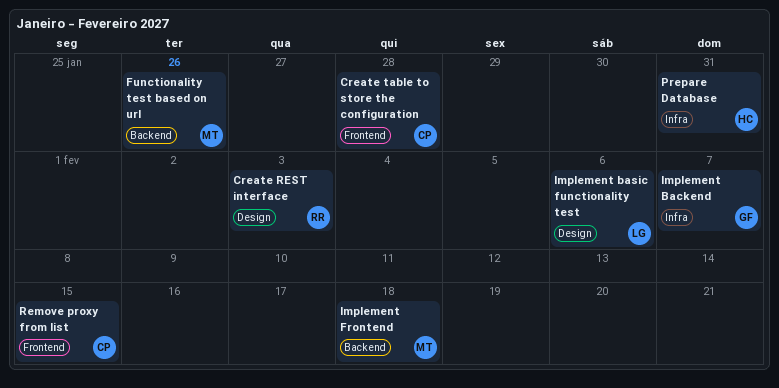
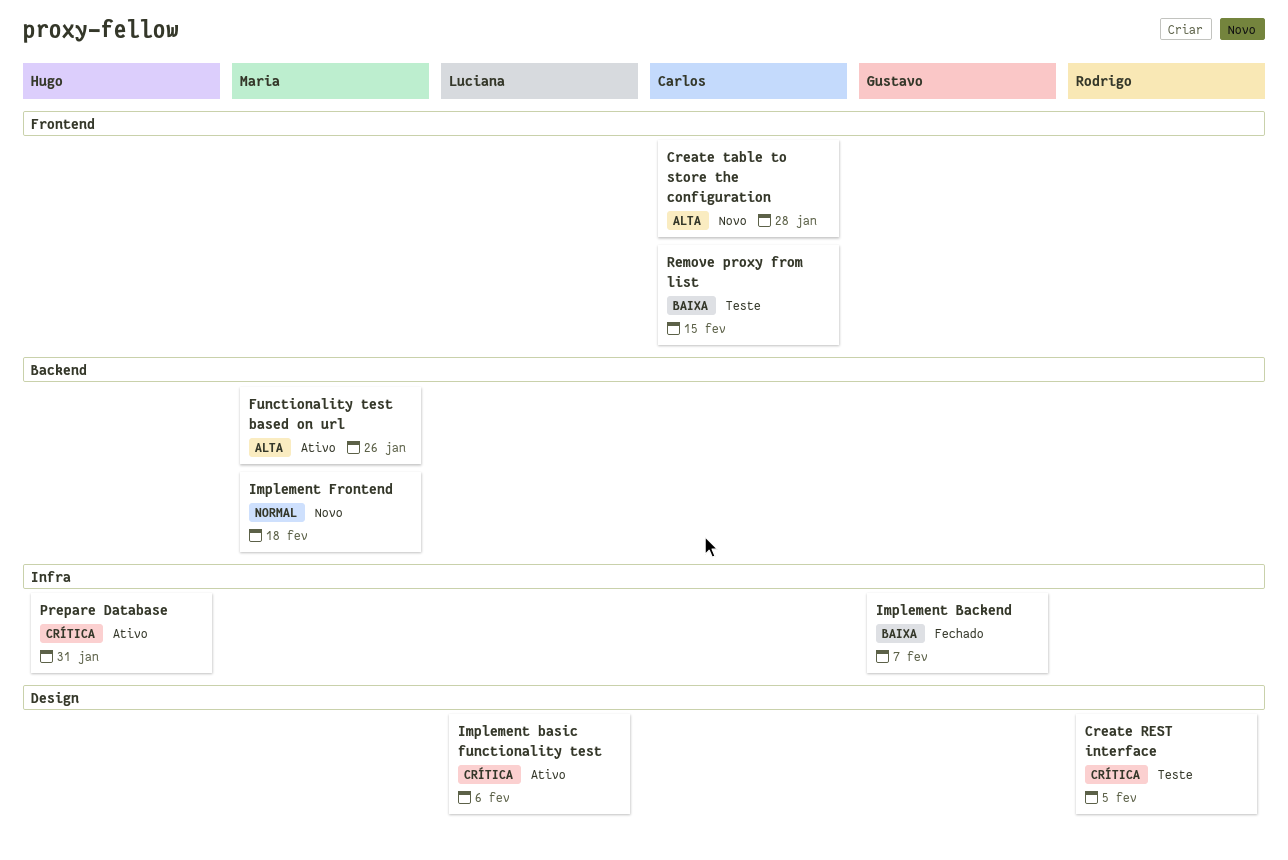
Create REST interface, due: Feb 3 -> Feb 5

